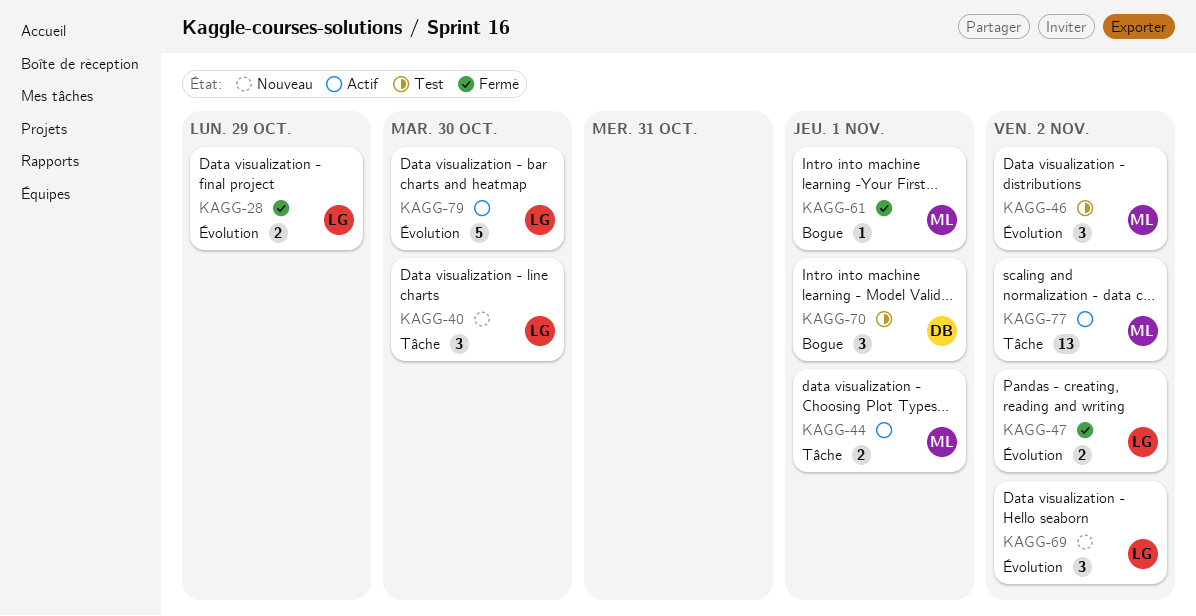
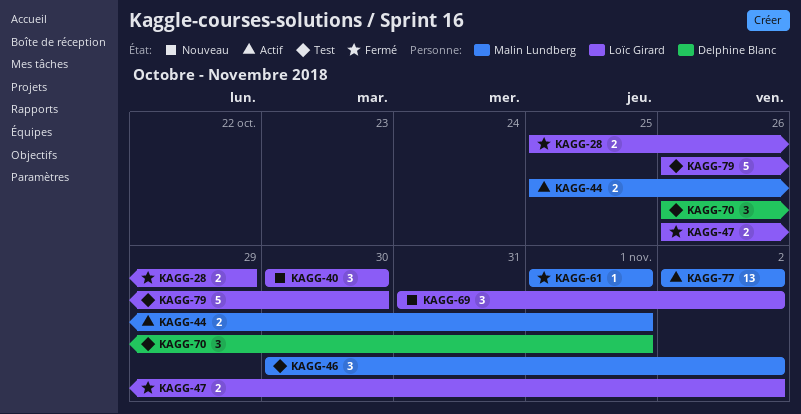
KAGG-79, status: Actif -> Test

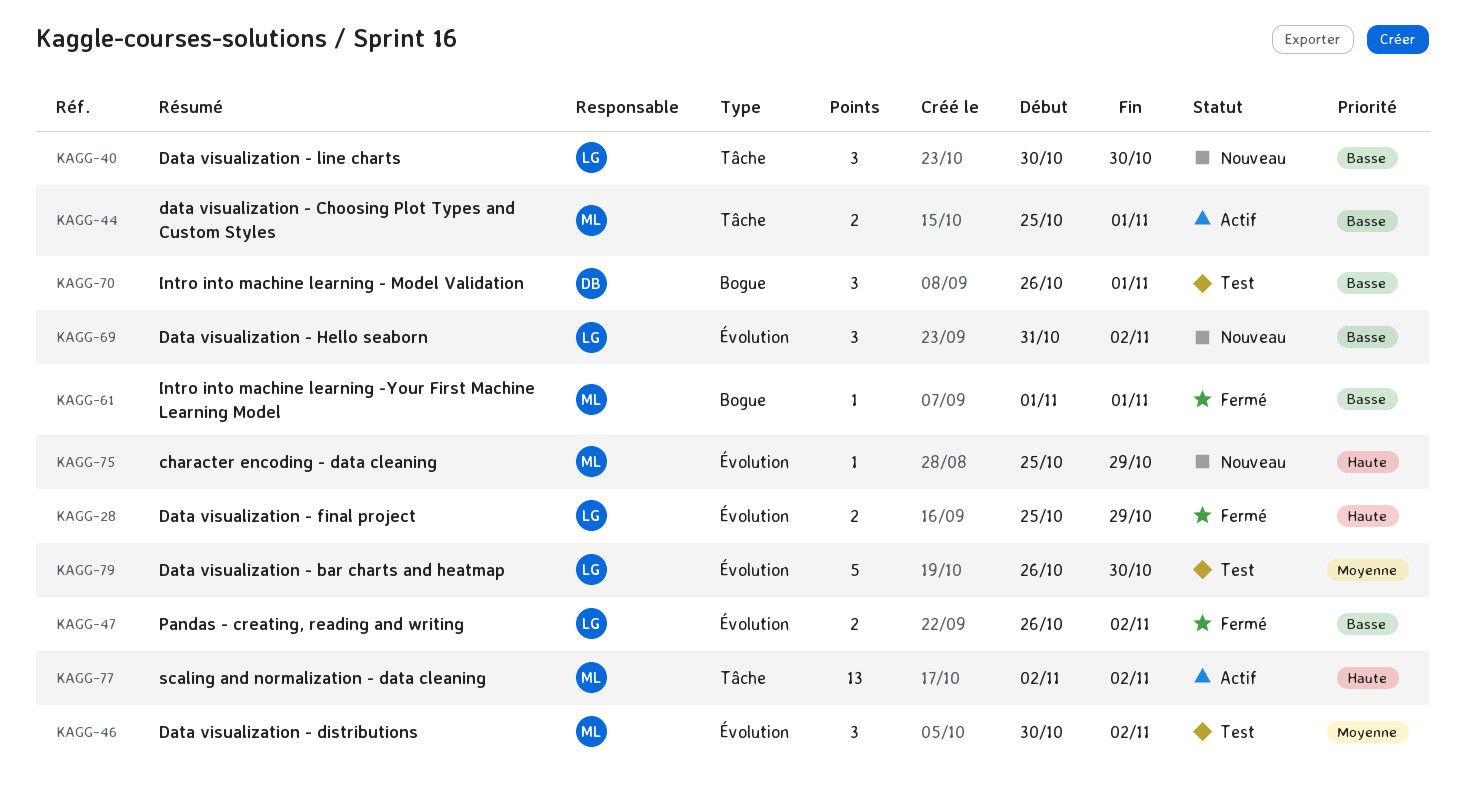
KAGG-75: none -> present

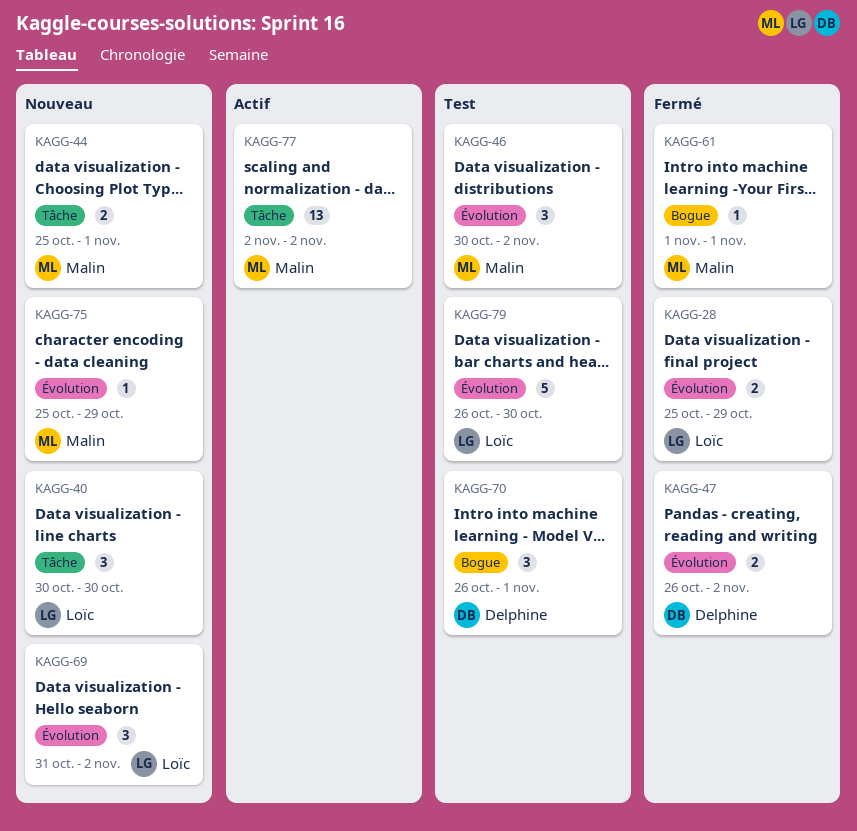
KAGG-44, status: Actif -> Nouveau
KAGG-47, owner: Loïc -> Delphine

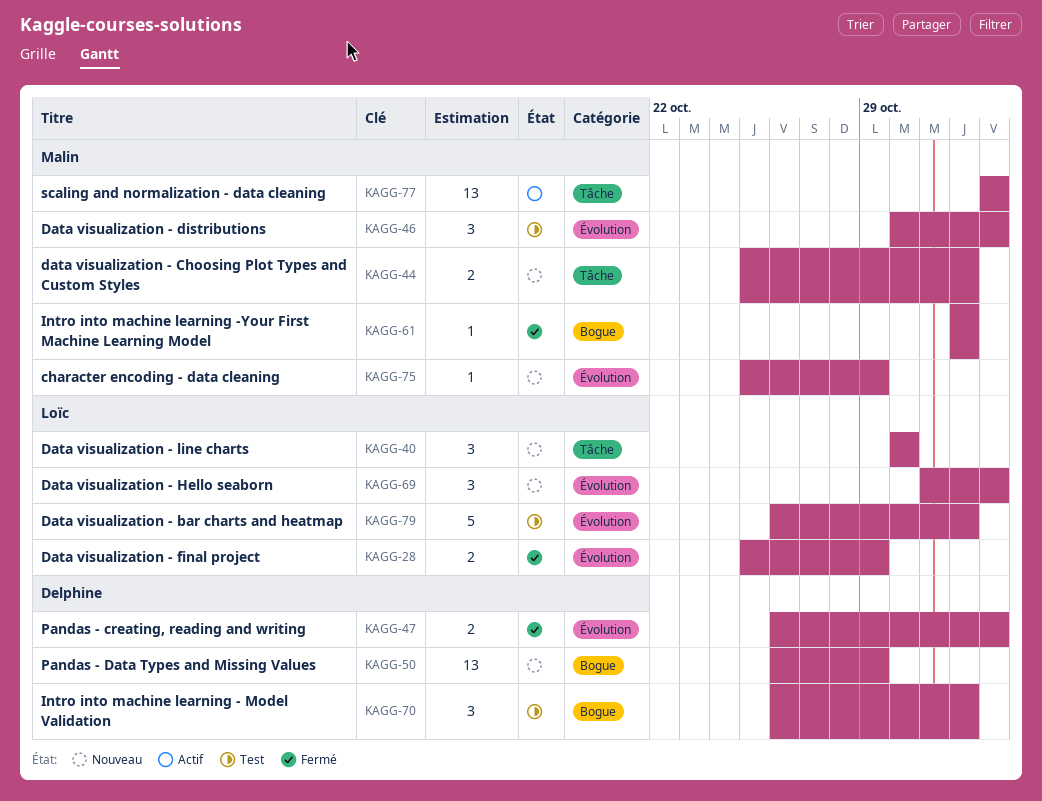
KAGG-50: none -> present
KAGG-79, due: Oct 30 -> Nov 1

